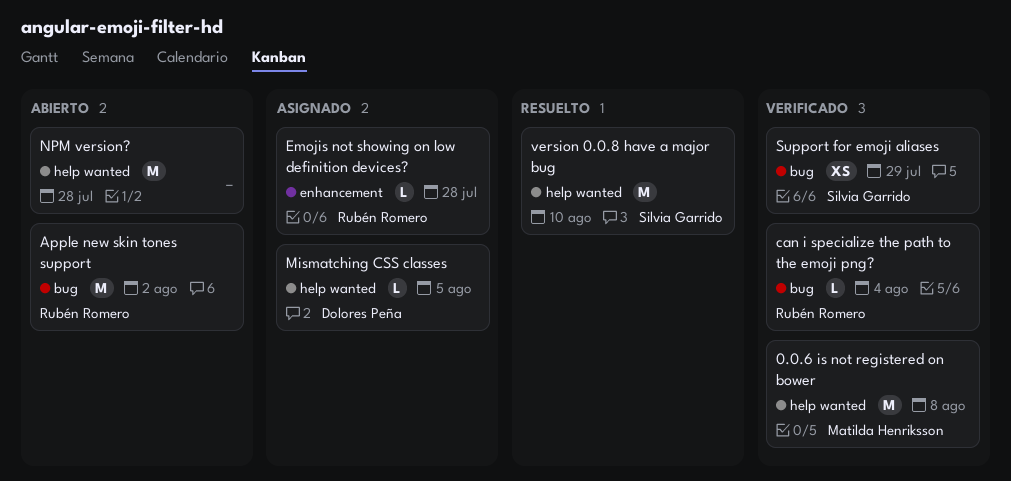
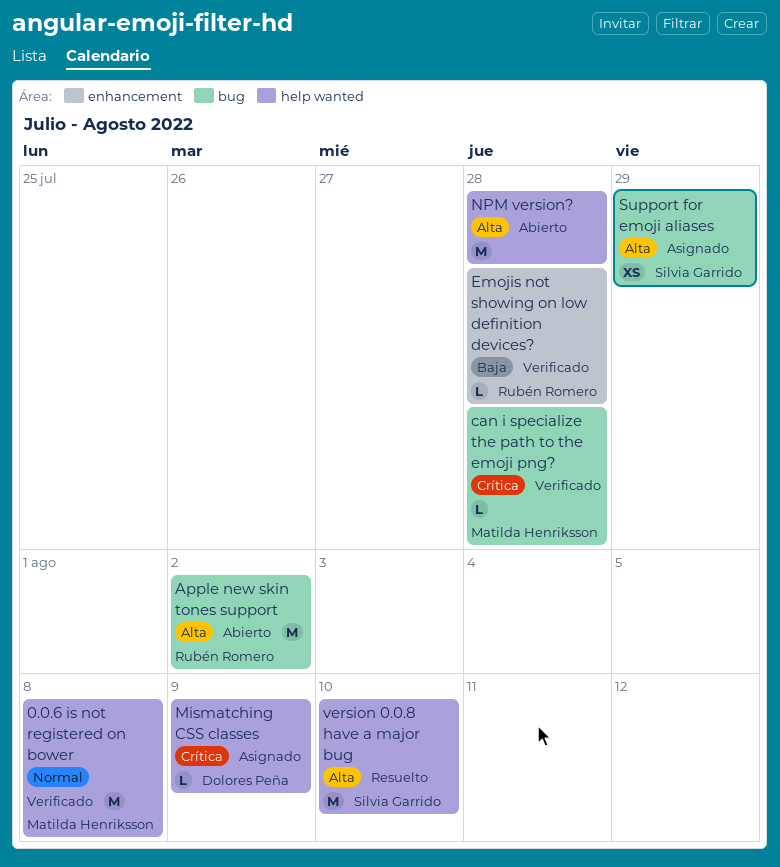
can i specialize the path to the emoji png?, owner: Rubén Romero -> Matilda Henriksson
can i specialize the path to the emoji png?, due: Aug 4 -> Jul 28
Emojis not showing on low definition devices?, status: Asignado -> Verificado
Mismatching CSS classes, due: Aug 5 -> Aug 9
Support for emoji aliases, status: Verificado -> Asignado

